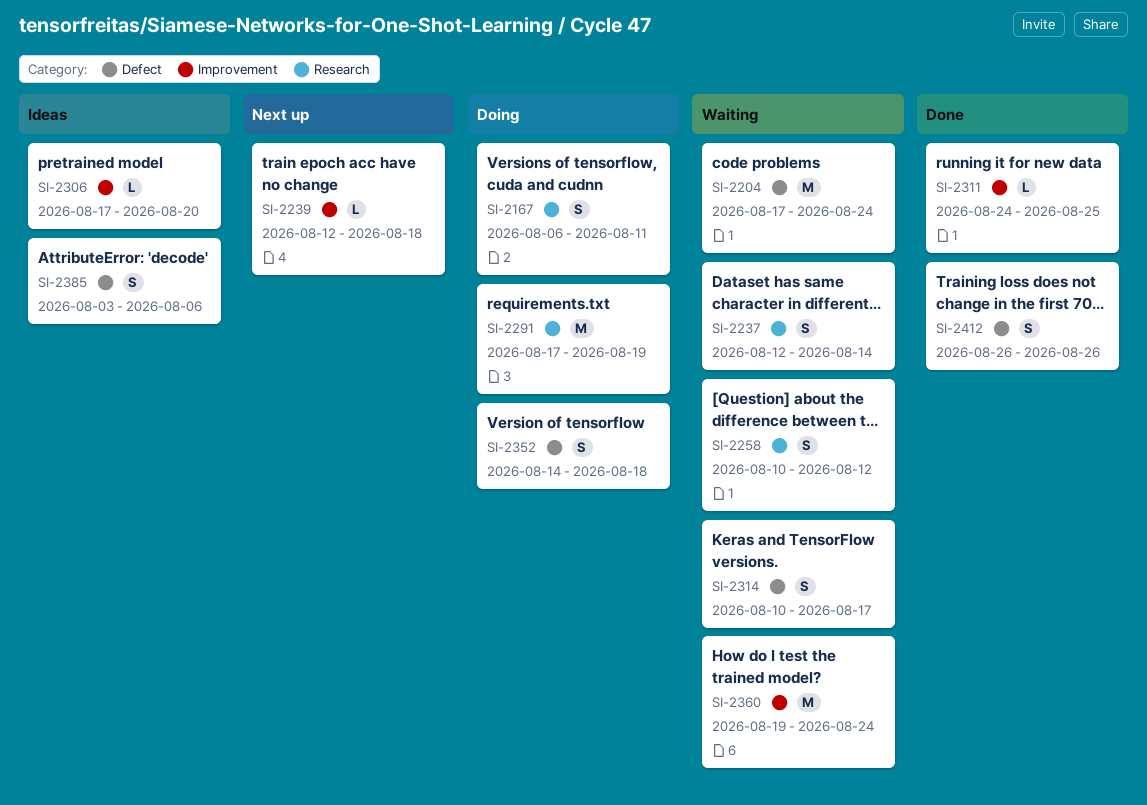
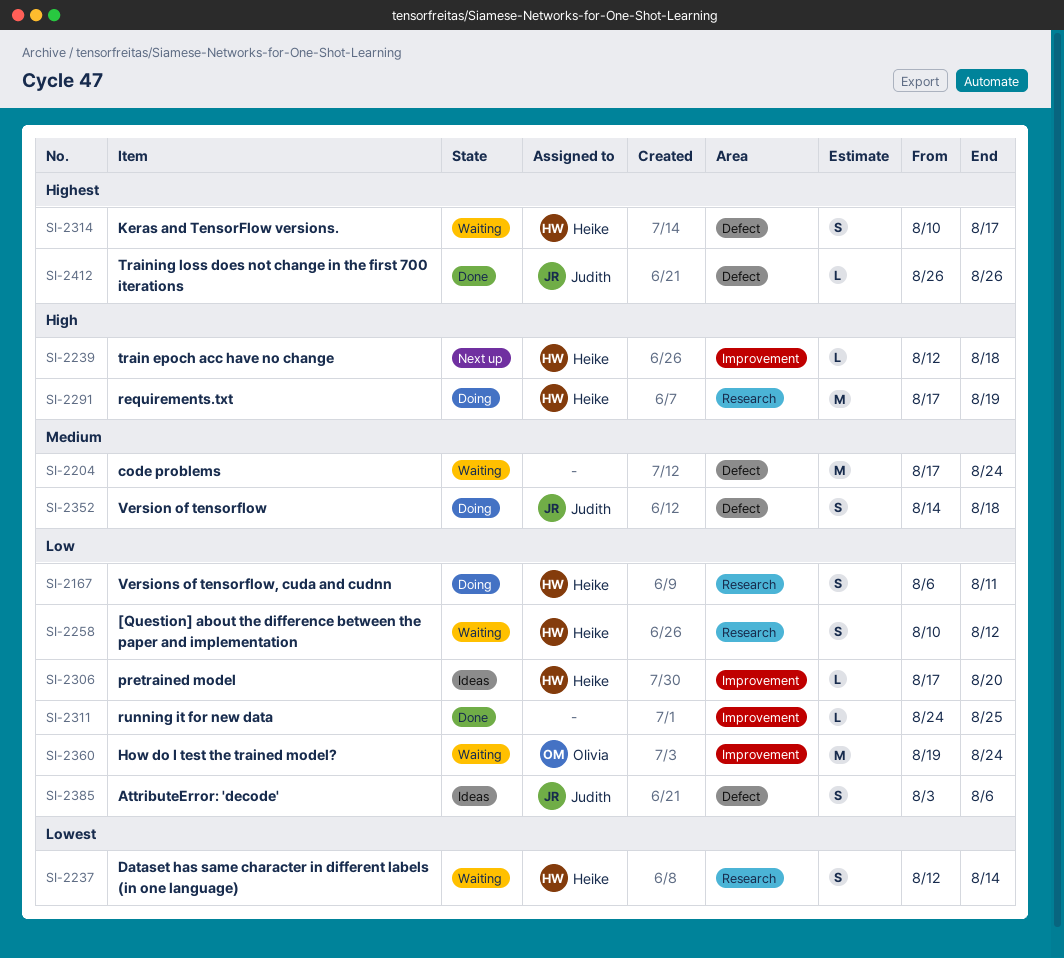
SI-2412, estimate: S -> L

